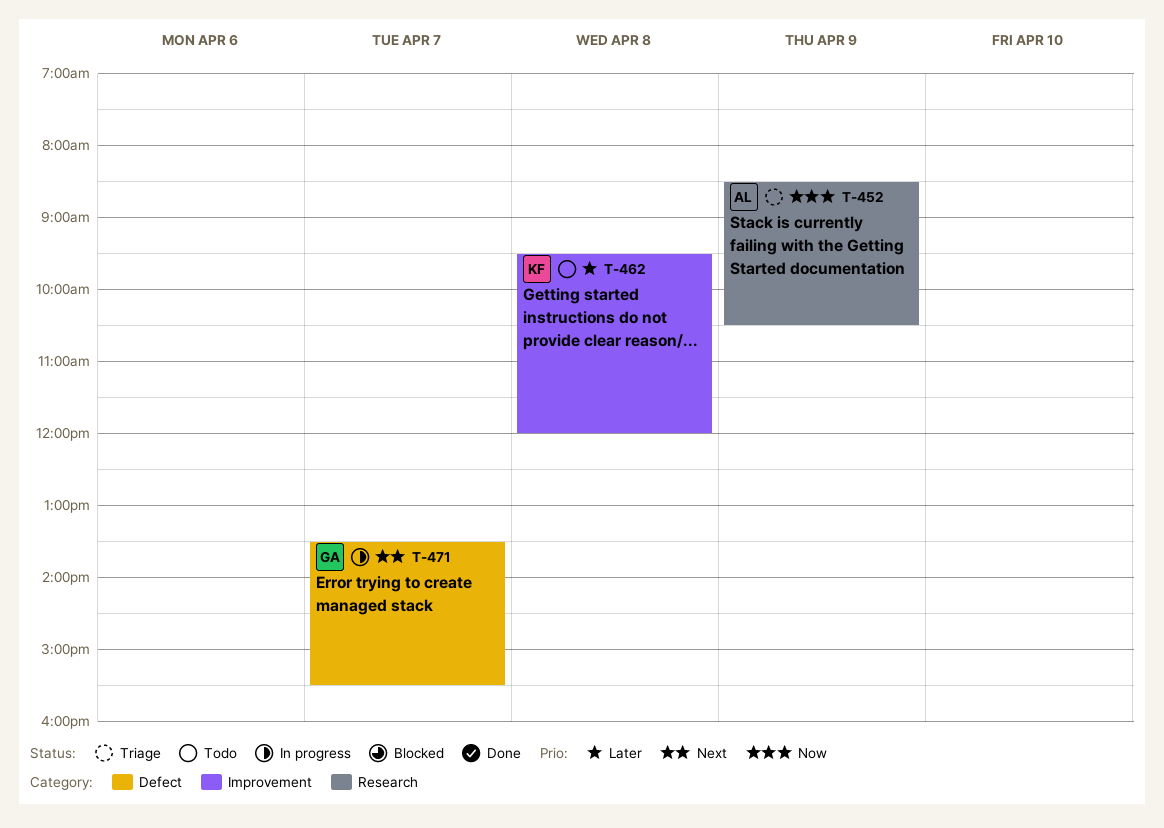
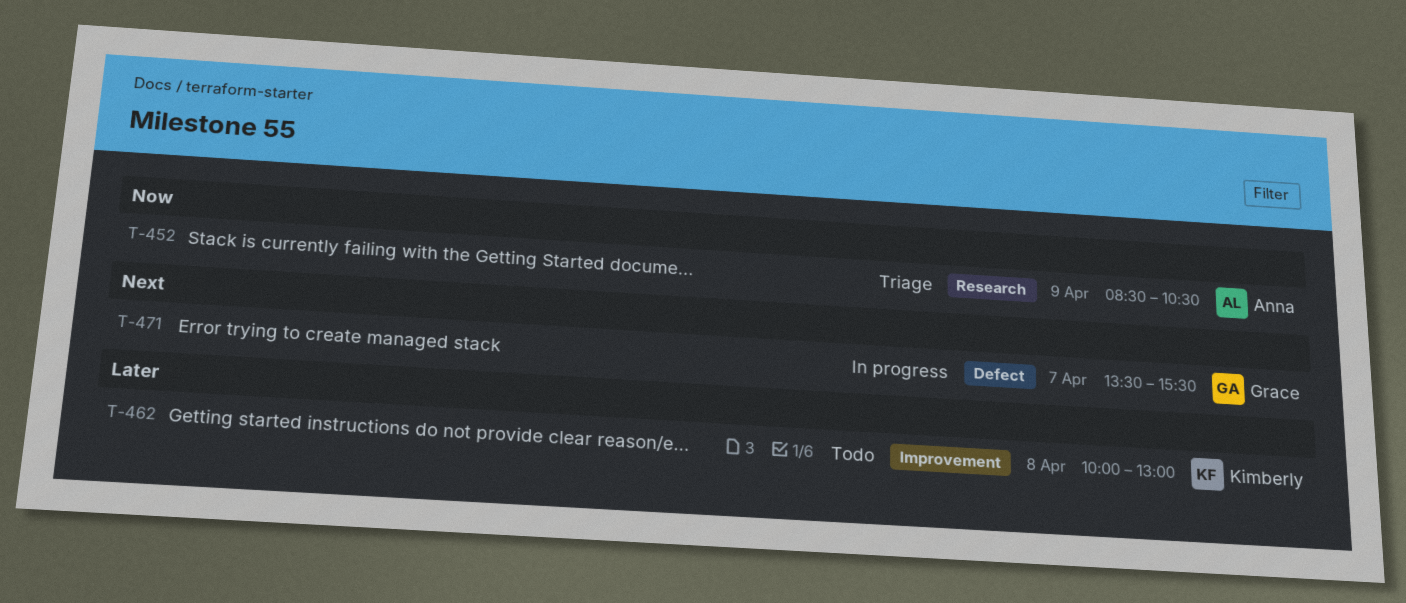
T-462, begins: 09:30 -> 10:00
T-462, ends: 12:00 -> 13:00

